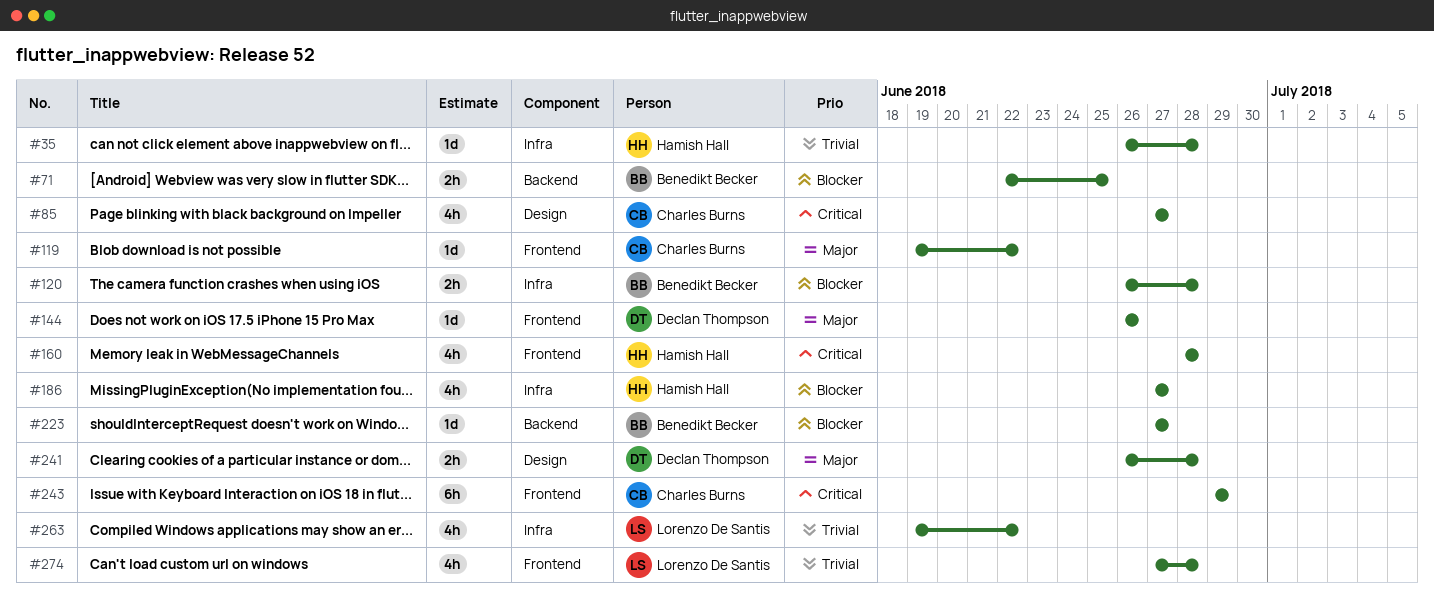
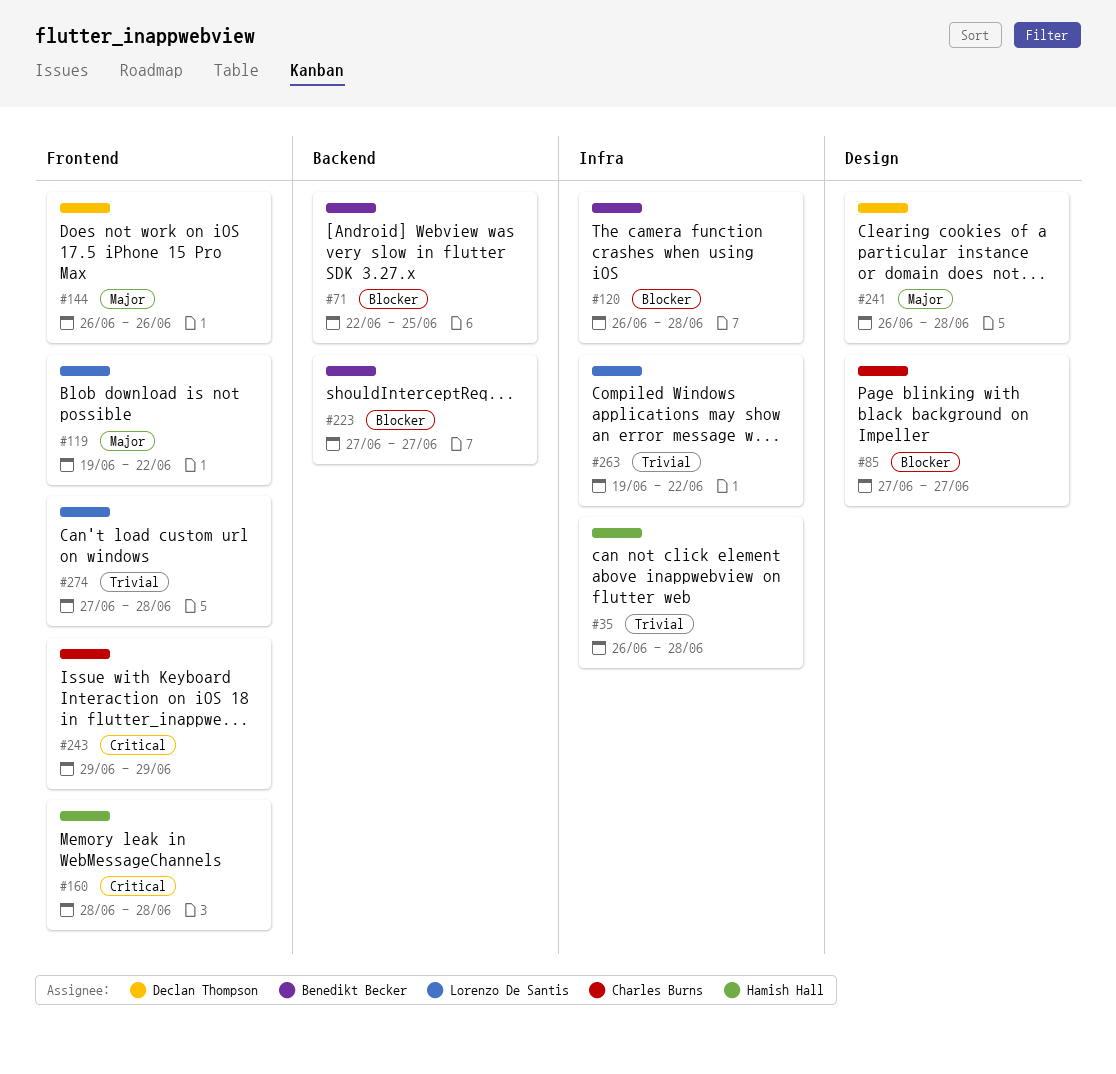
#85, priority: Critical -> Blocker
#119, owner: Charles Burns -> Lorenzo De Santis
#186: present -> none

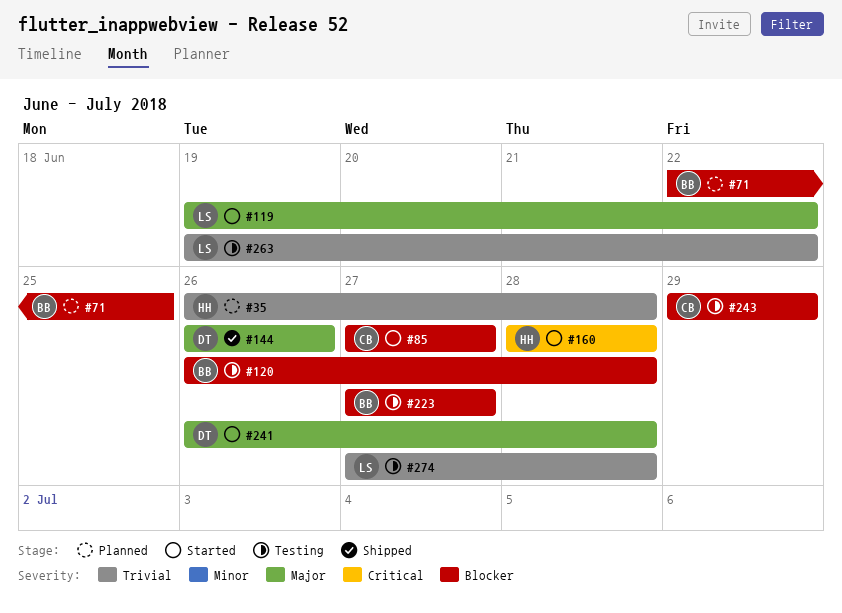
#243, priority: Critical -> Blocker

